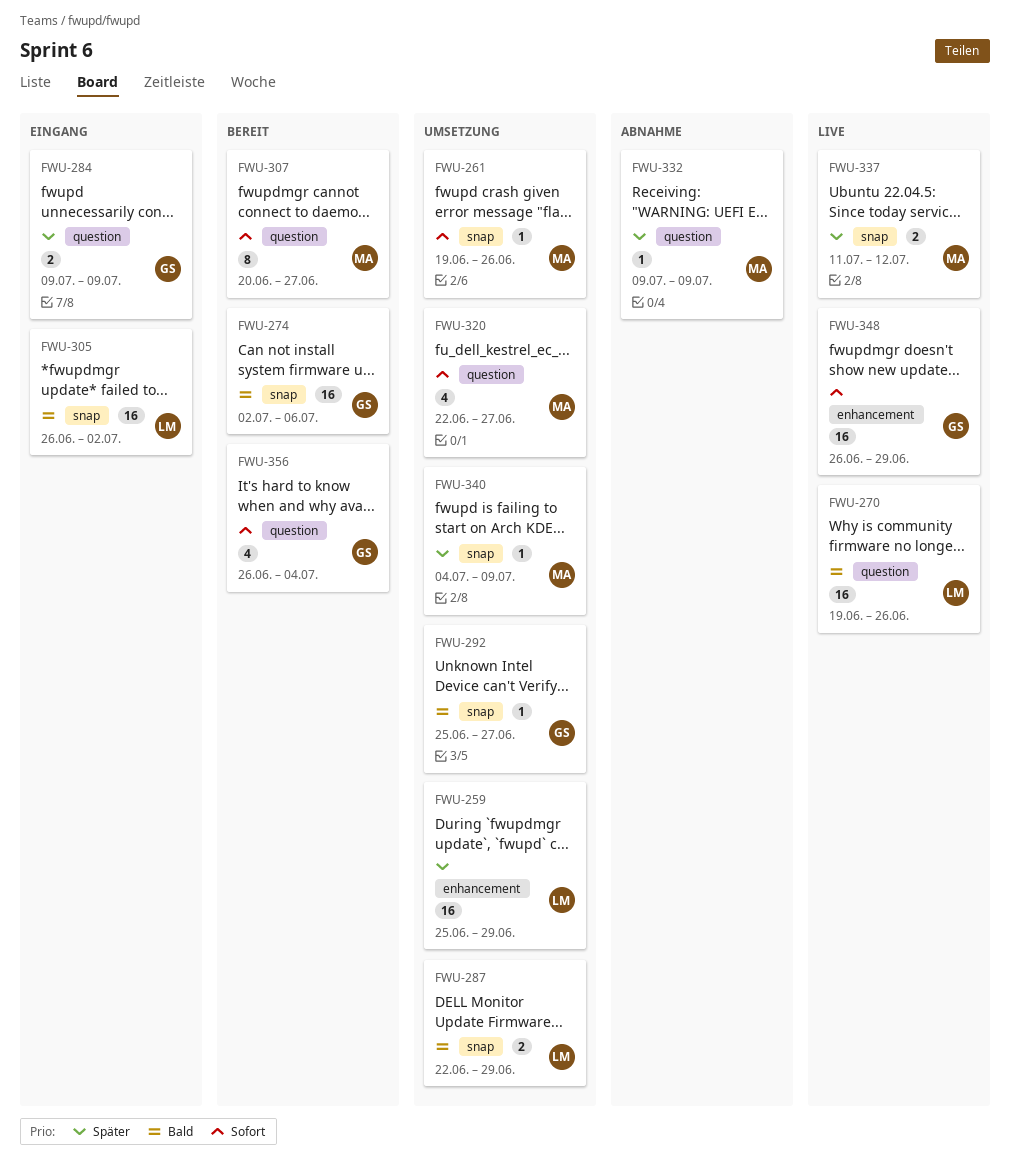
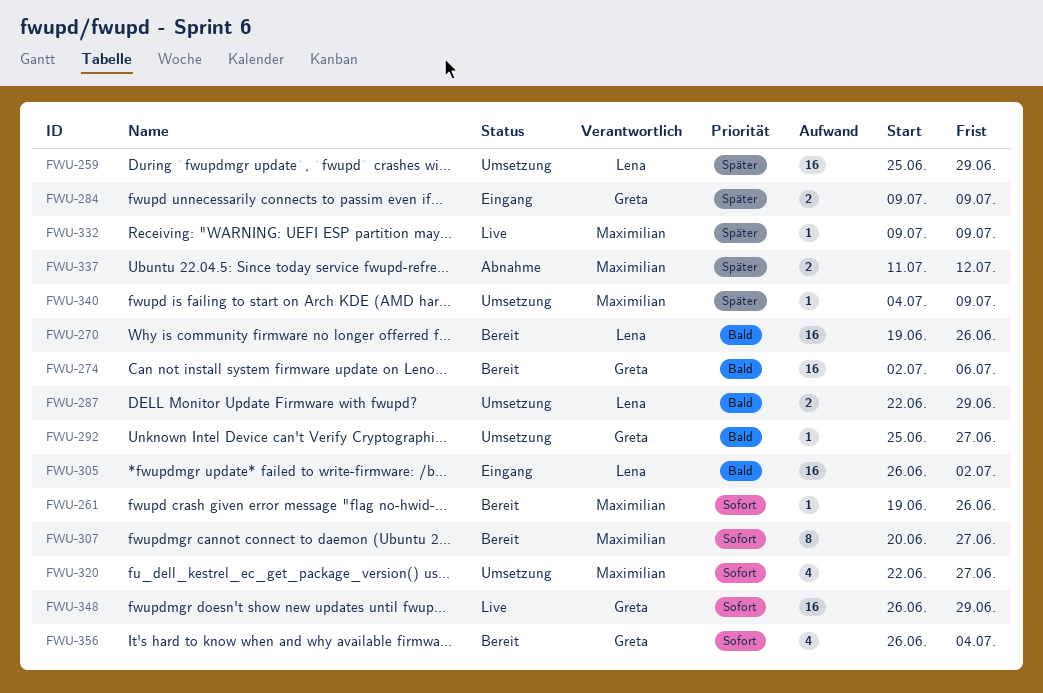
FWU-261, status: Umsetzung -> Bereit
FWU-270, status: Live -> Bereit
FWU-332, status: Abnahme -> Live
FWU-337, status: Live -> Abnahme

